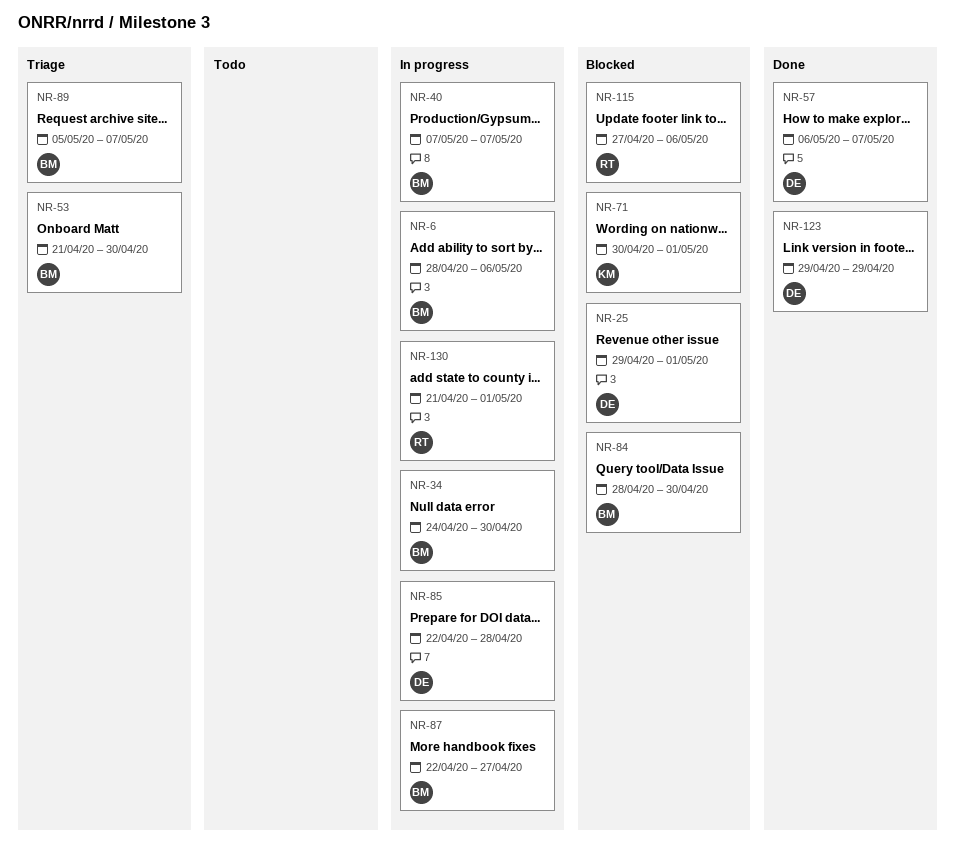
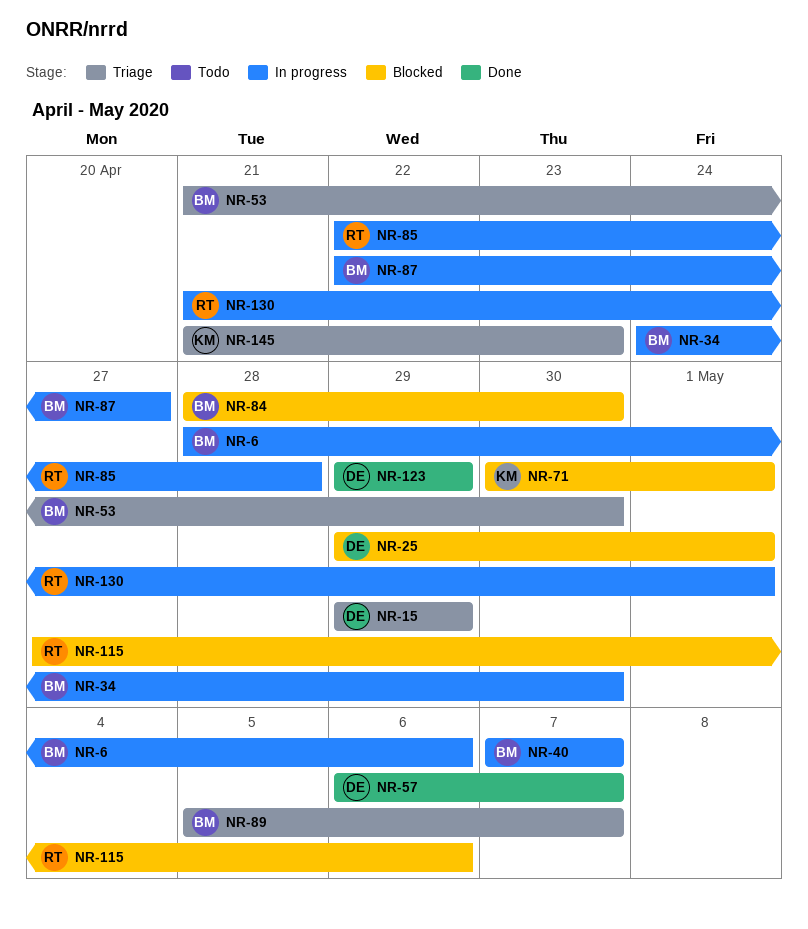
NR-15: none -> present
NR-85, owner: DE -> RT
NR-145: none -> present

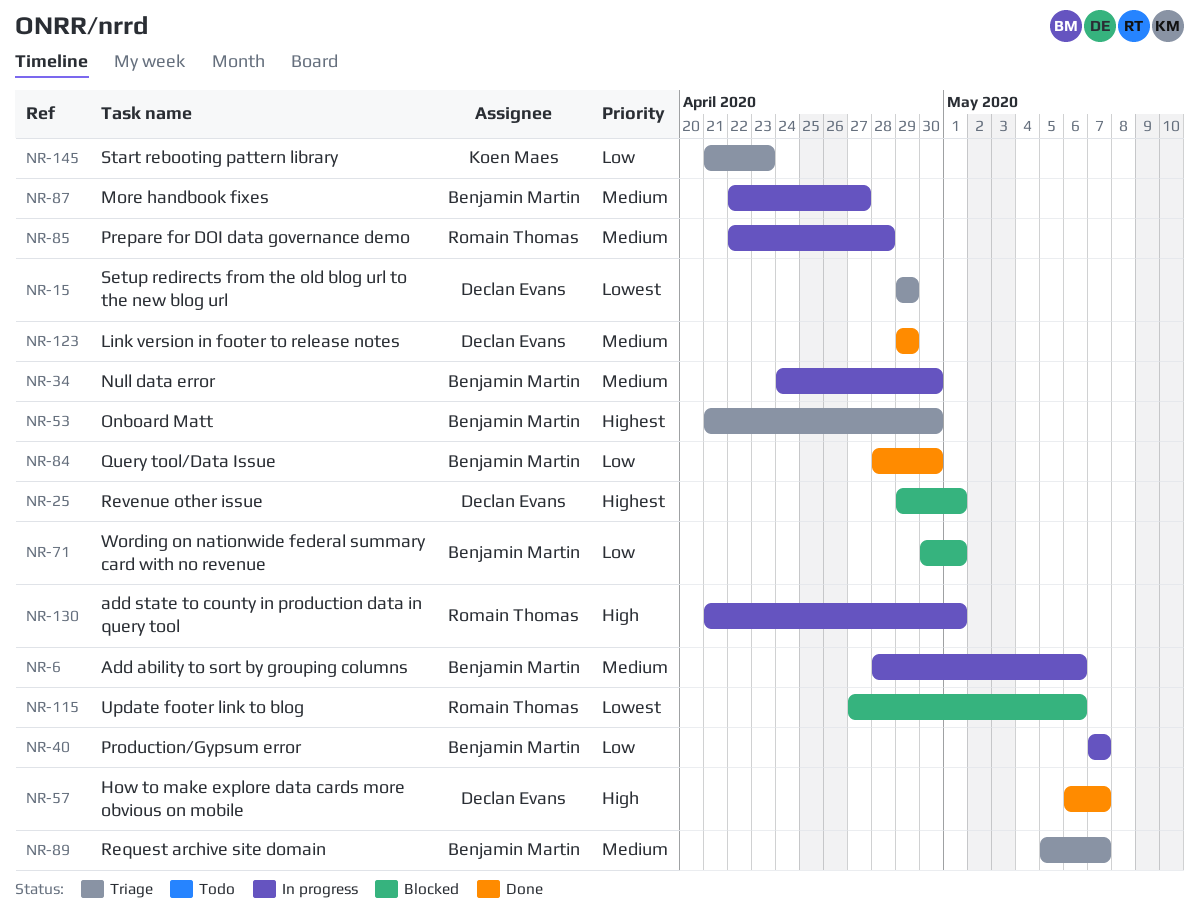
NR-71, owner: Koen Maes -> Benjamin Martin
NR-84, status: Blocked -> Done

